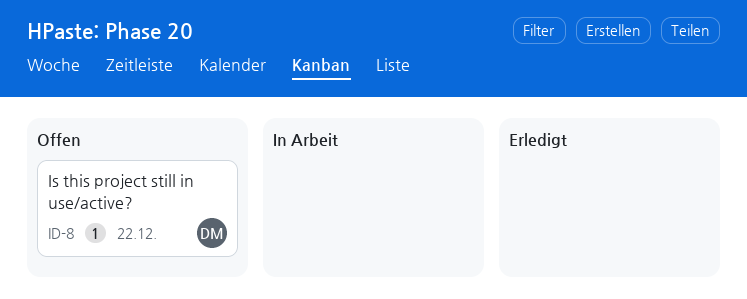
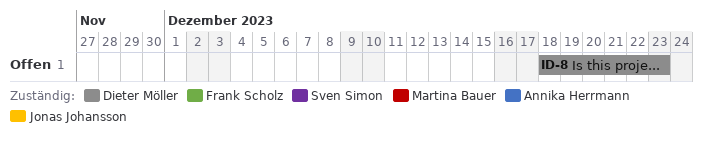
ID-8, due: Dec 22 -> Dec 23

